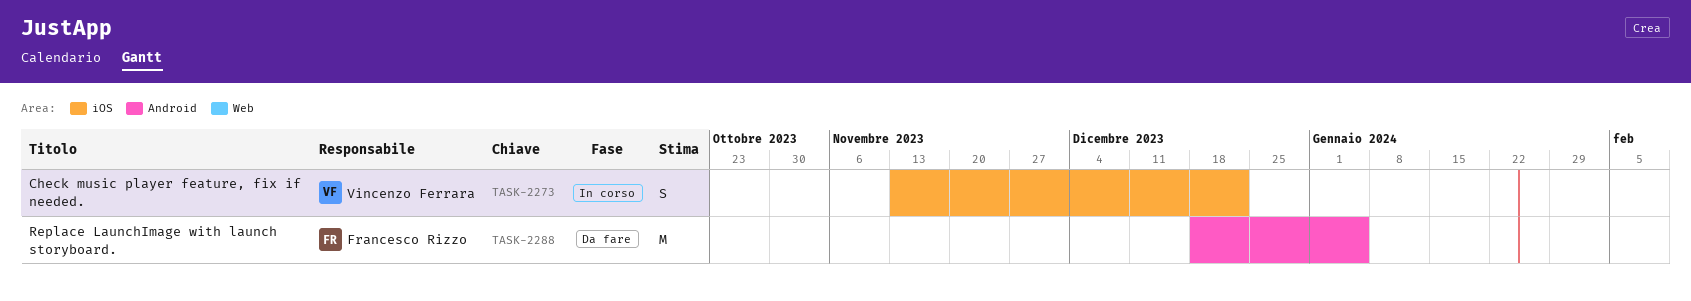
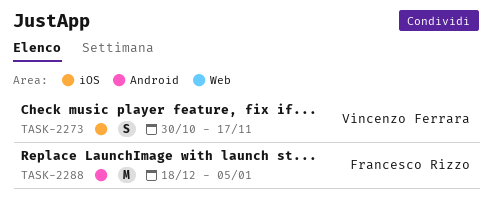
TASK-2273, start: Nov 13 -> Oct 30
TASK-2273, due: Dec 22 -> Nov 17

